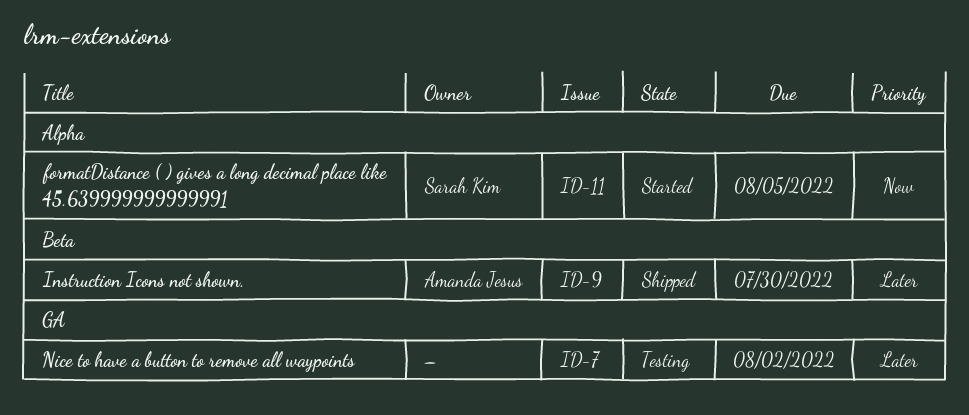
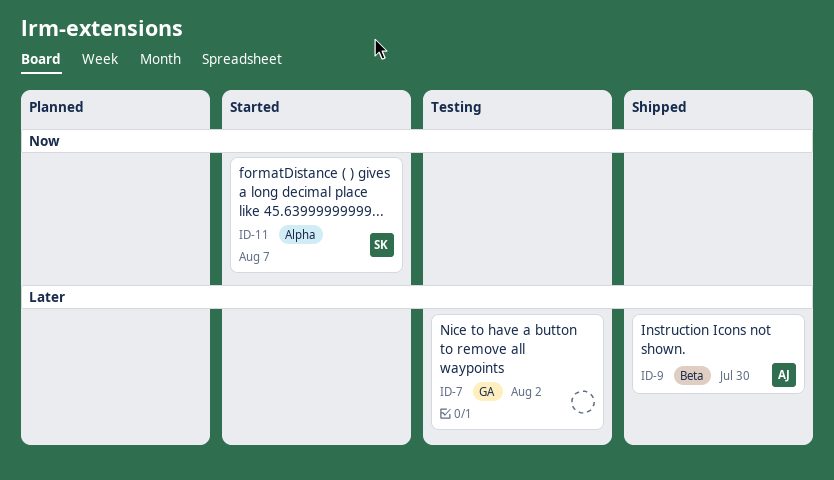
ID-11, due: Aug 5 -> Aug 7

